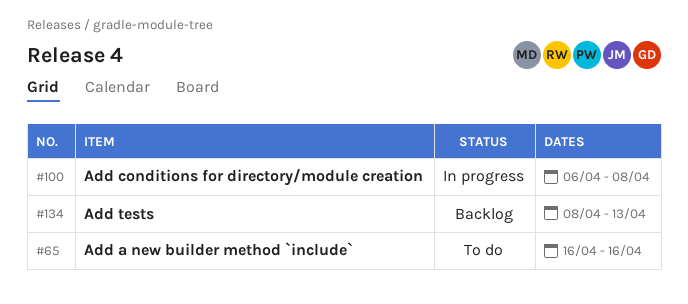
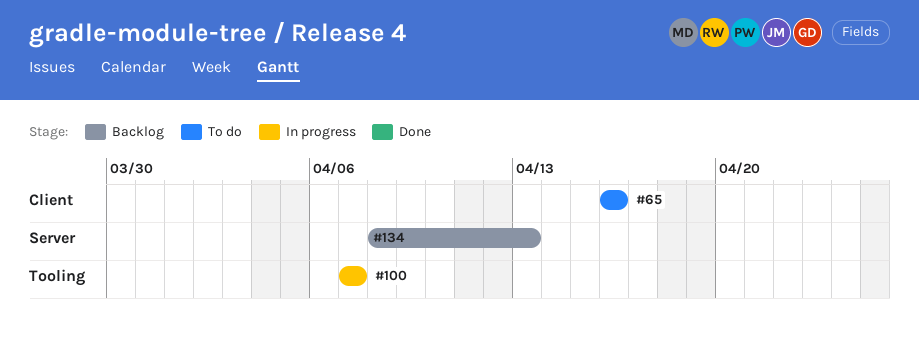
#100, start: Apr 6 -> Apr 7
#100, due: Apr 8 -> Apr 7

